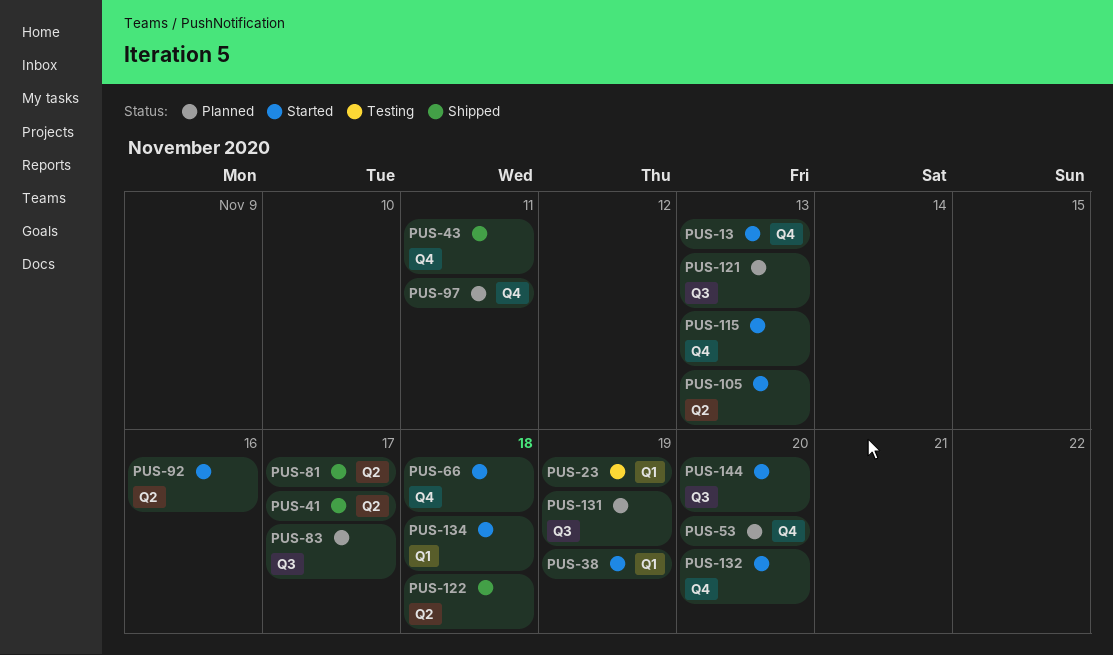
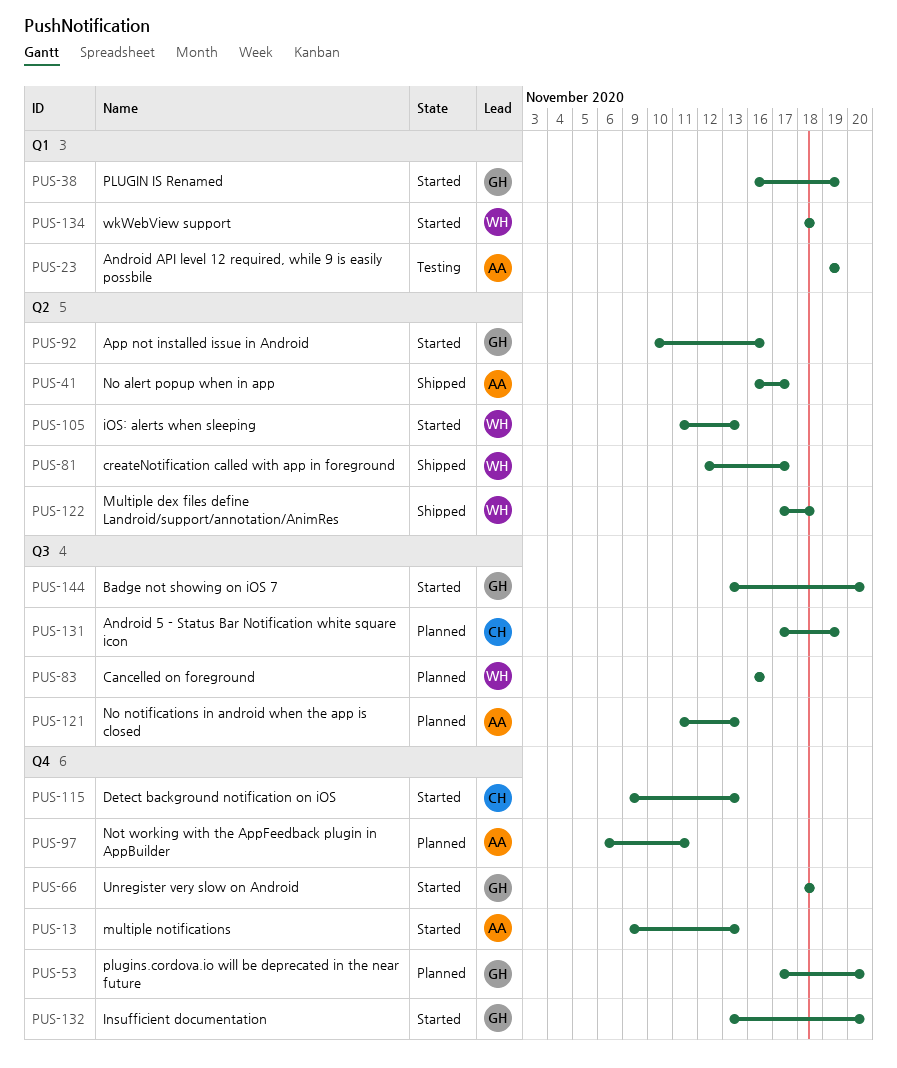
PUS-43: present -> none
PUS-83, due: Nov 17 -> Nov 16

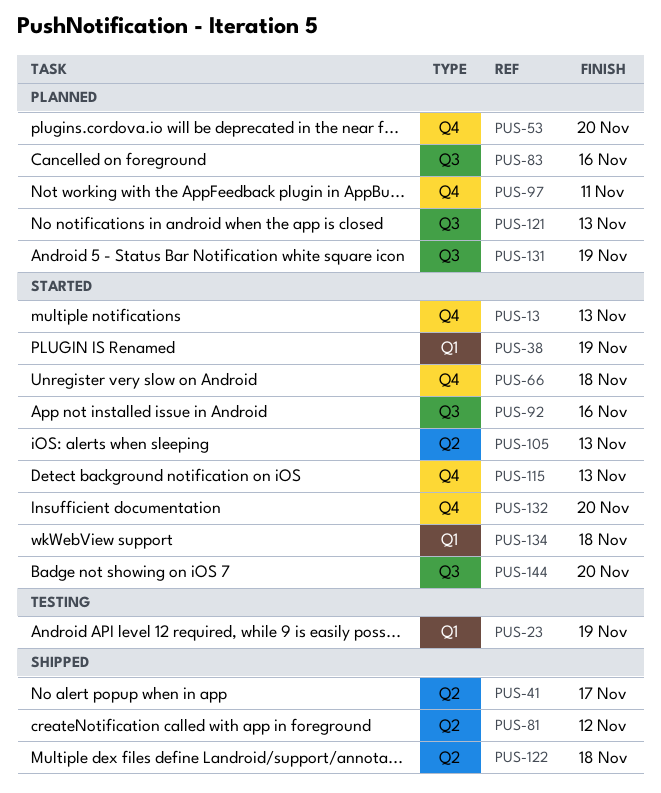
PUS-81, due: Nov 17 -> Nov 12
PUS-92, label: Q2 -> Q3

